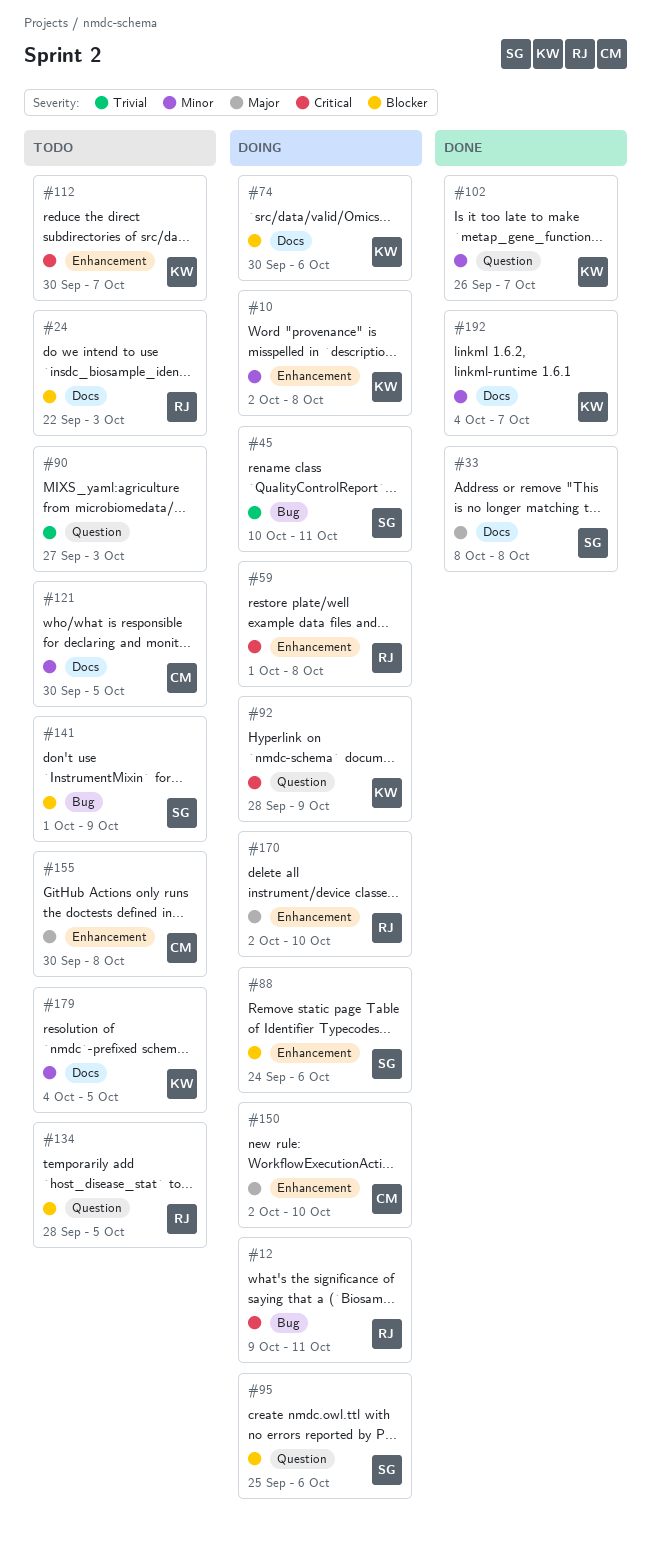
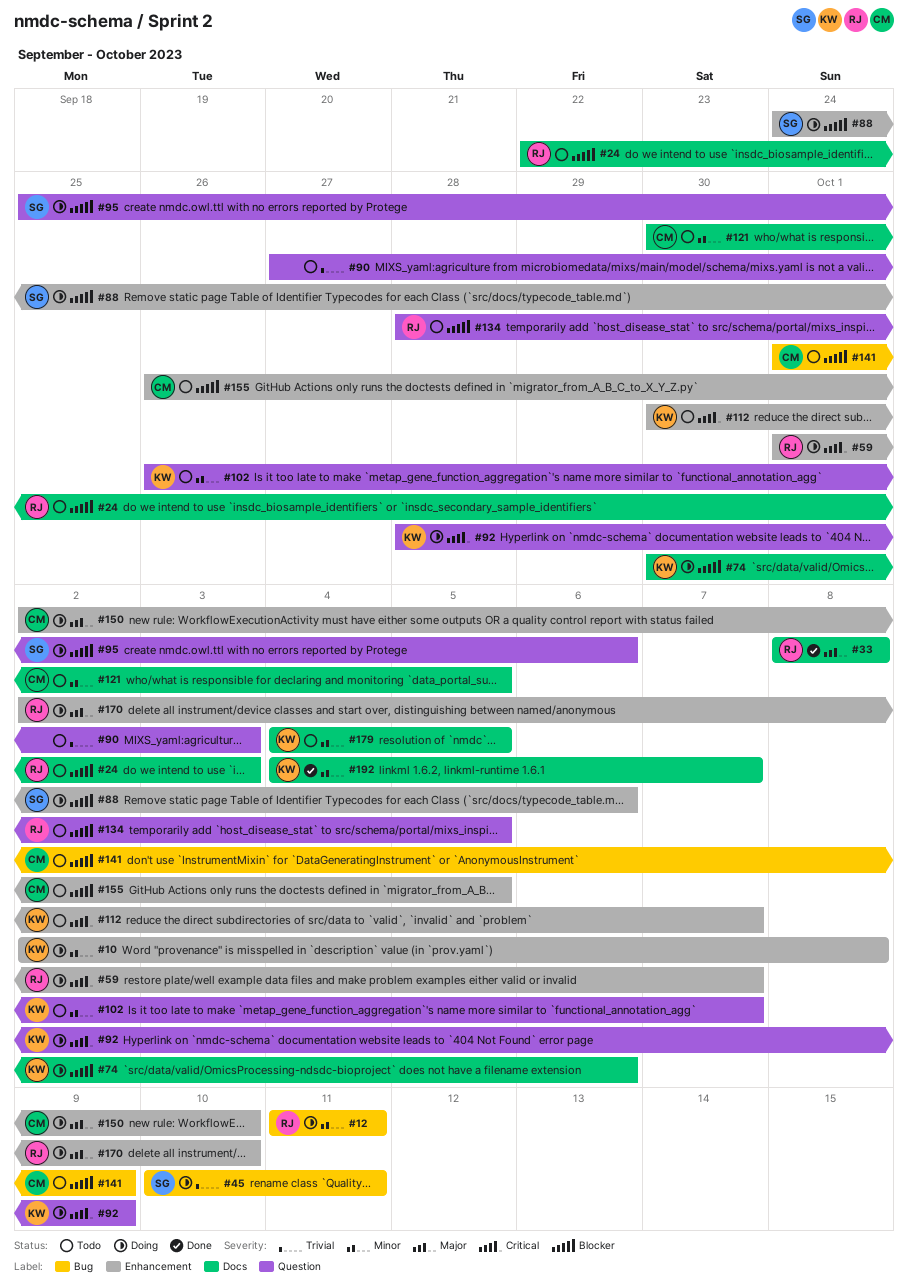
#12, priority: Critical -> Minor
#12, start: Oct 9 -> Oct 11
#33, owner: SG -> RJ
#59, due: Oct 8 -> Oct 7
#102, status: Done -> Todo
#141, owner: SG -> CM
#155, priority: Major -> Blocker
#155, start: Sep 30 -> Sep 26
#155, due: Oct 8 -> Oct 5

